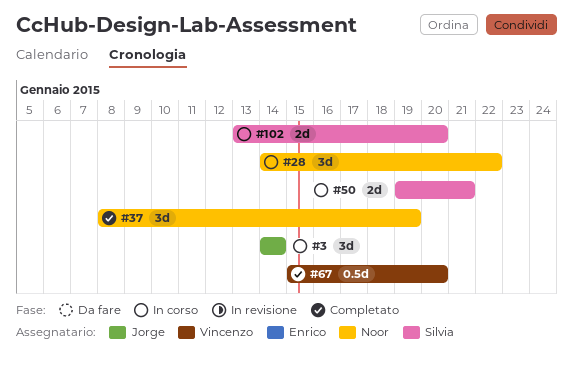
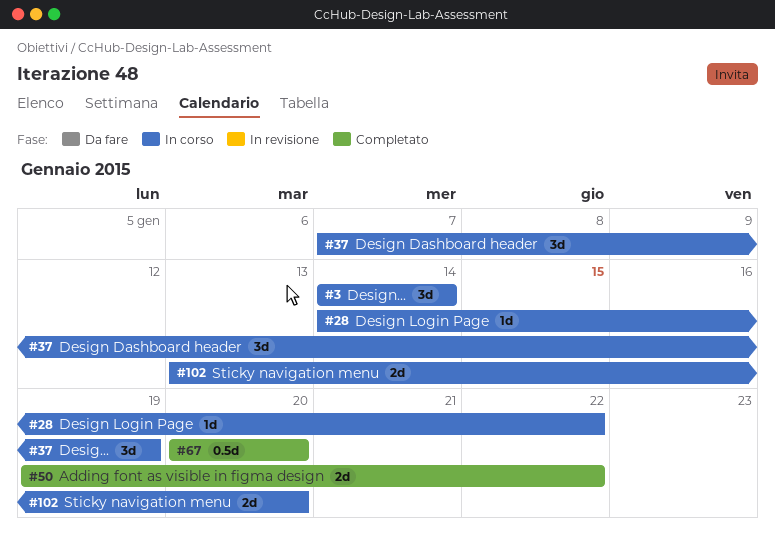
#28, estimate: 3d -> 1d
#37, status: Completato -> In corso
#37, start: Jan 8 -> Jan 7
#50, status: In corso -> Completato
#50, due: Jan 21 -> Jan 22
#67, start: Jan 15 -> Jan 20

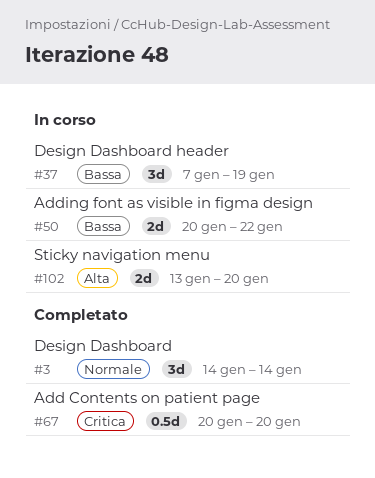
#3, status: In corso -> Completato
#28: present -> none
#50, status: Completato -> In corso
#50, start: Jan 19 -> Jan 20

